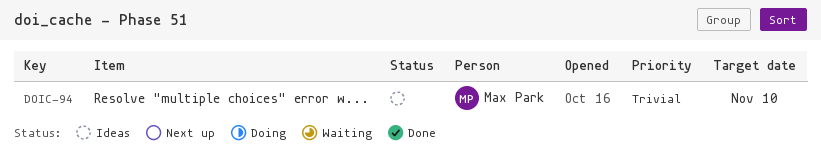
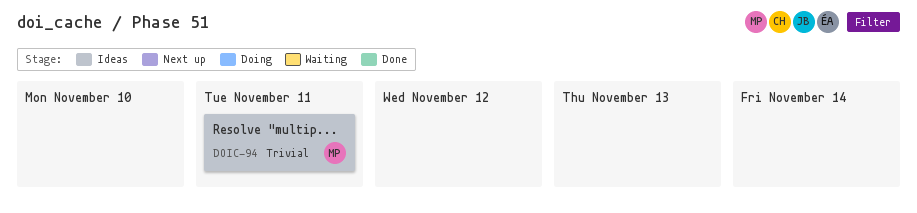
DOIC-94, due: Nov 10 -> Nov 11

